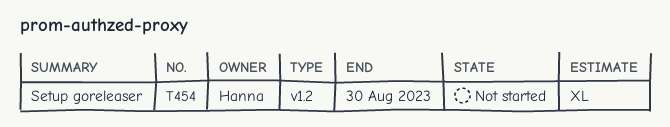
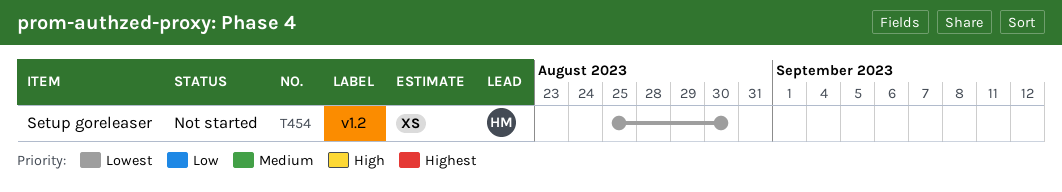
T454, estimate: XL -> XS

